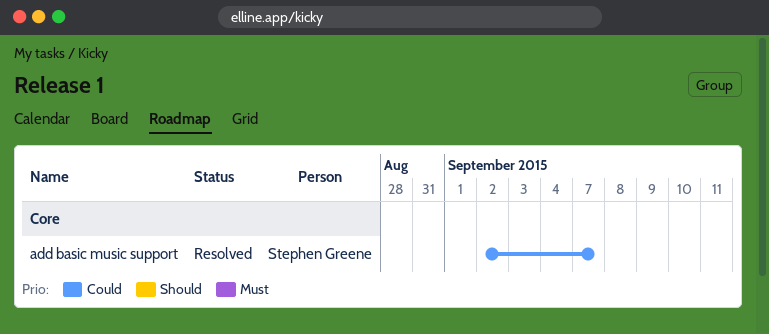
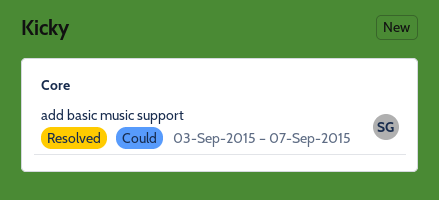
add basic music support, start: Sep 2 -> Sep 3

